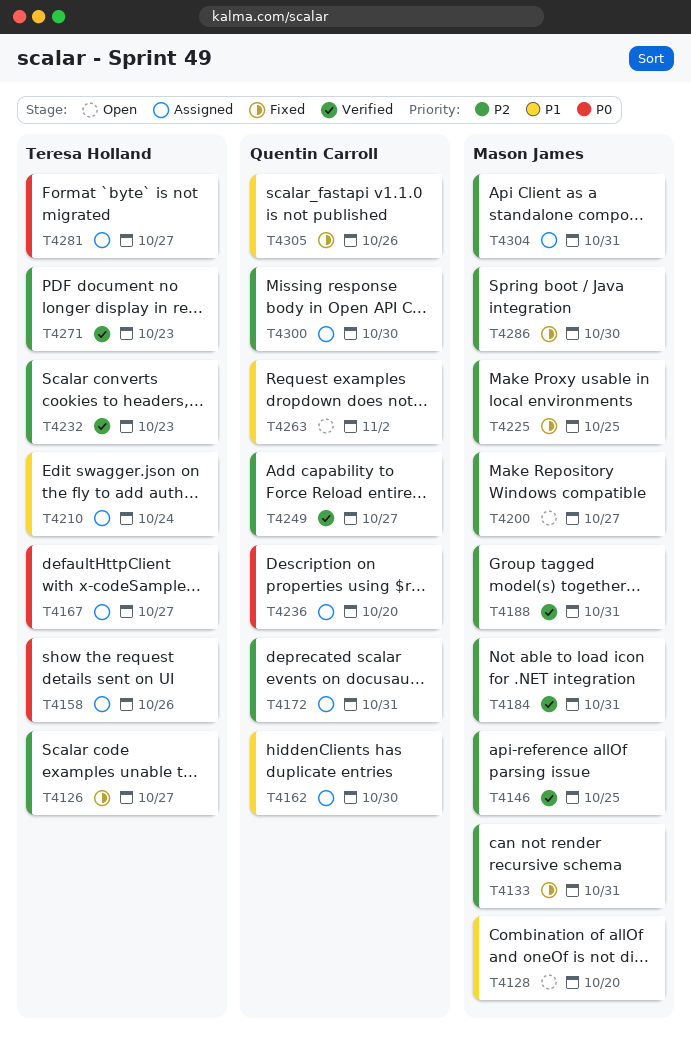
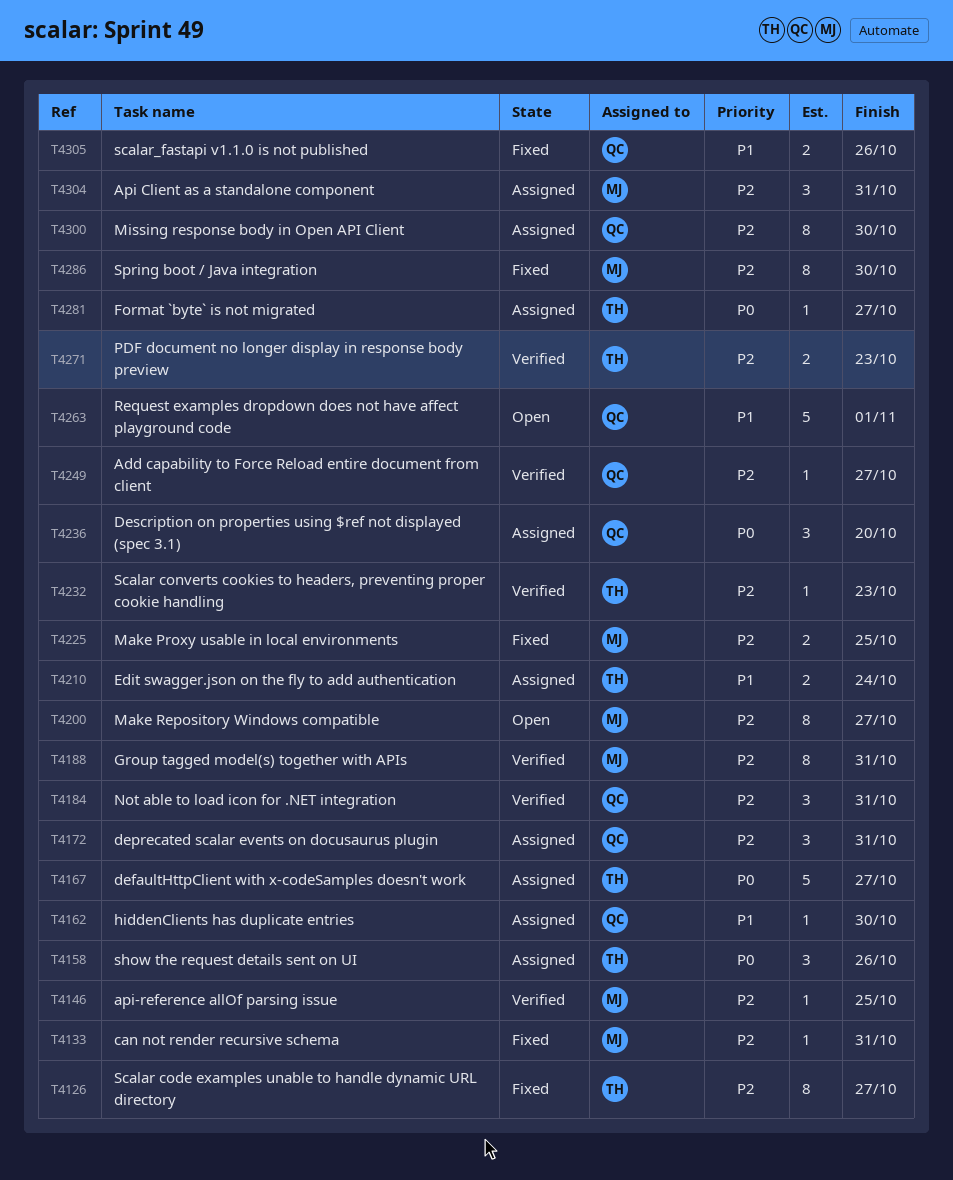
T4128: present -> none
T4184, owner: Mason James -> Quentin Carroll
T4263, due: Nov 2 -> Nov 1

